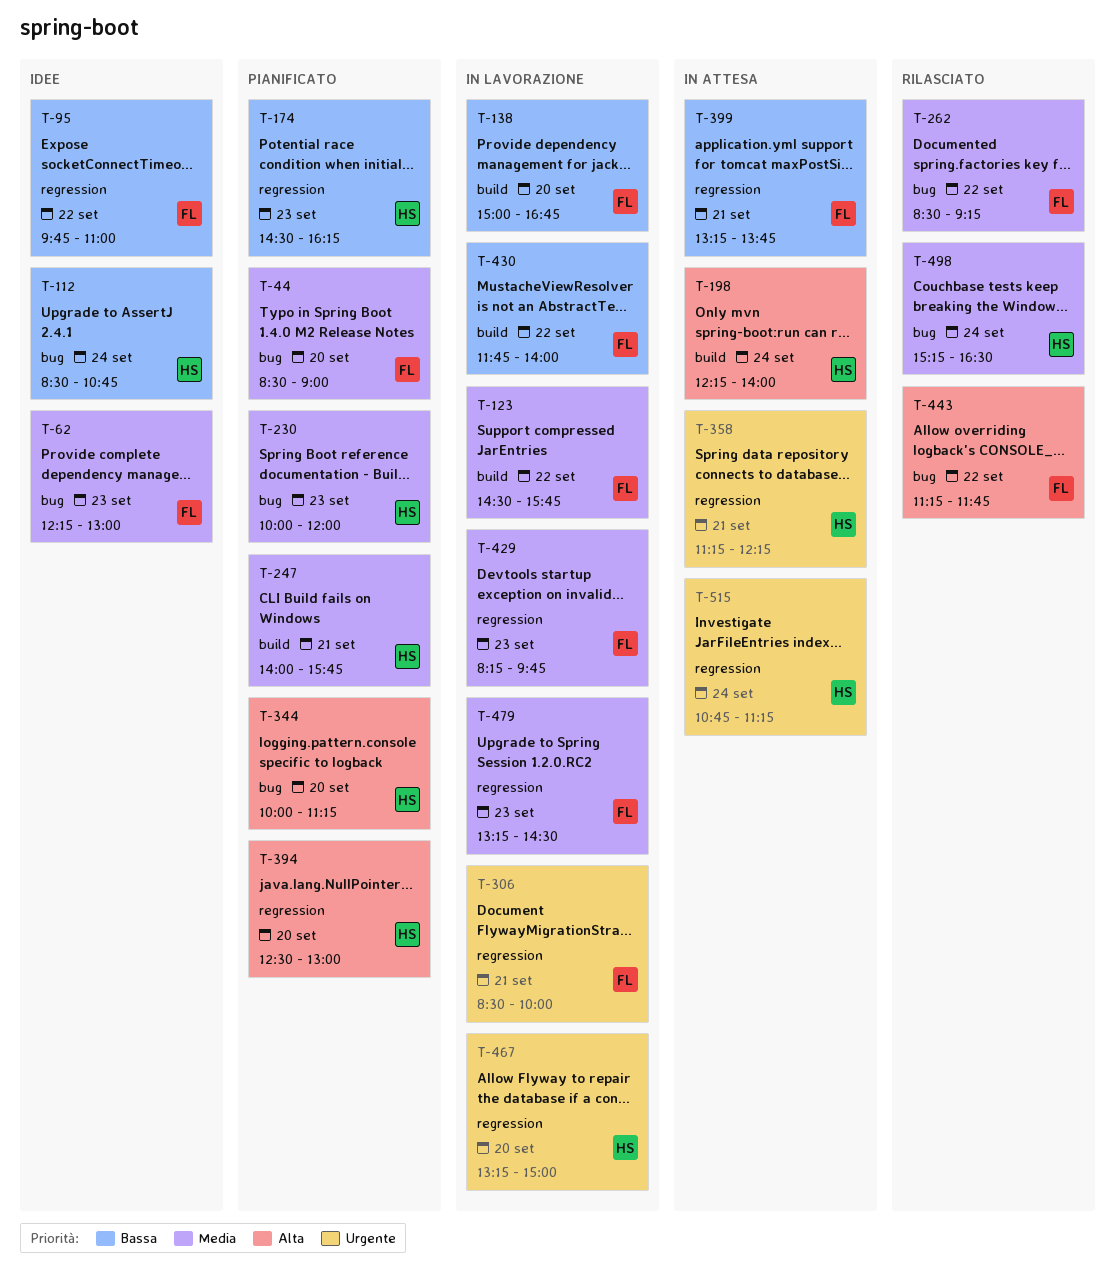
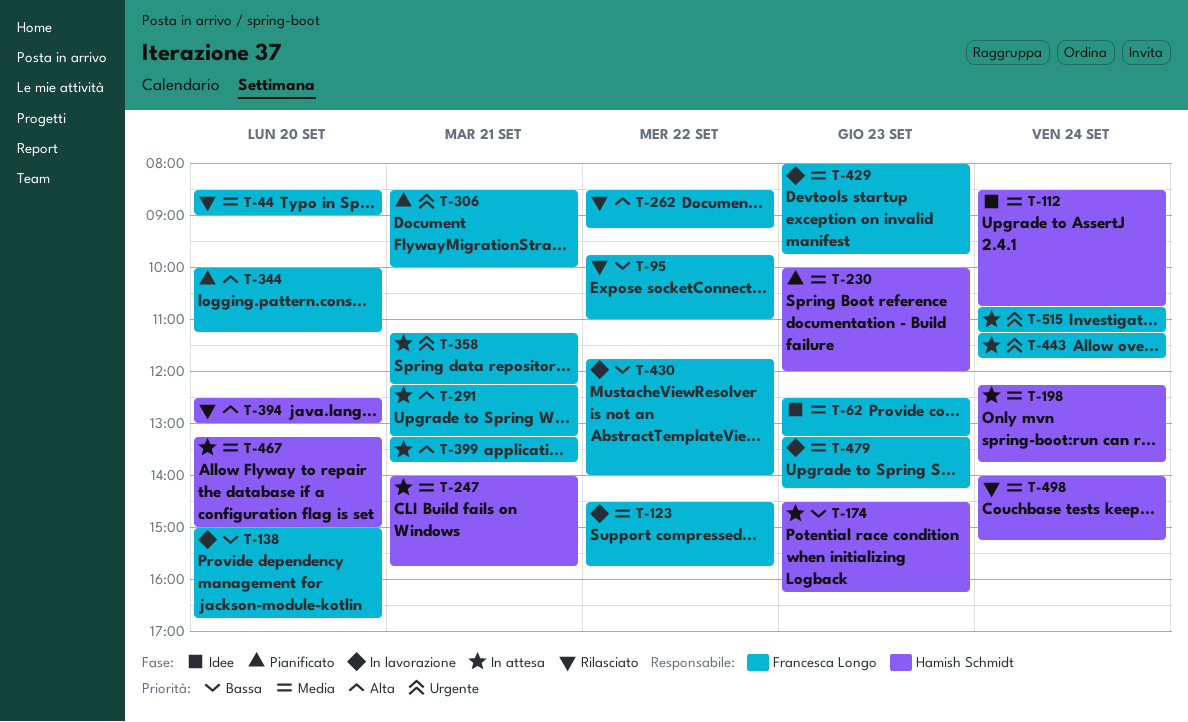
T-44, status: Pianificato -> Rilasciato
T-62, begins: 12:15 -> 12:30
T-62, ends: 13:00 -> 13:15
T-95, status: Idee -> Rilasciato
T-112, priority: Bassa -> Media
T-174, status: Pianificato -> In attesa
T-198, priority: Alta -> Media
T-198, ends: 14:00 -> 13:45
T-247, status: Pianificato -> In attesa
T-262, priority: Media -> Alta
T-291: none -> present
T-306, status: In lavorazione -> Pianificato
T-344, owner: Hamish Schmidt -> Francesca Longo
T-358, owner: Hamish Schmidt -> Francesca Longo
T-394, status: Pianificato -> Rilasciato
T-399, priority: Bassa -> Alta
T-429, begins: 08:15 -> 08:00
T-443, status: Rilasciato -> In attesa
T-443, priority: Alta -> Urgente
T-443, day: Sep 22 -> Sep 24
T-467, status: In lavorazione -> In attesa
T-467, priority: Urgente -> Media
T-479, ends: 14:30 -> 14:15
T-498, begins: 15:15 -> 14:00
T-498, ends: 16:30 -> 15:15
T-515, owner: Hamish Schmidt -> Francesca Longo

